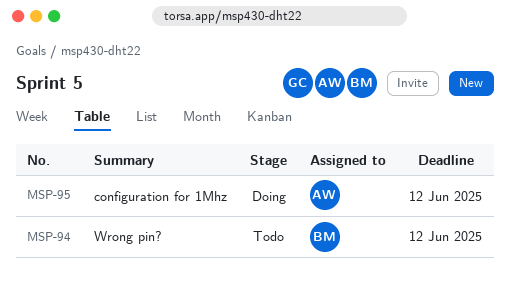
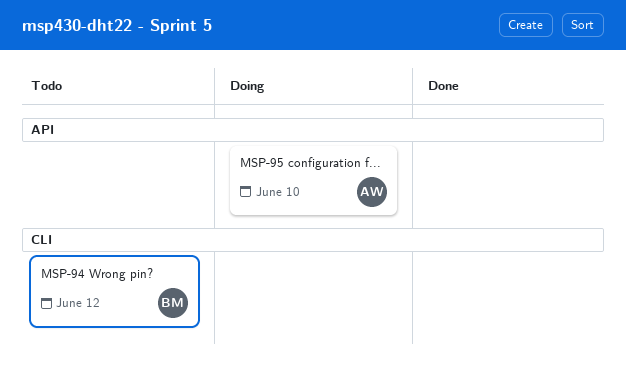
MSP-95, due: Jun 12 -> Jun 10

